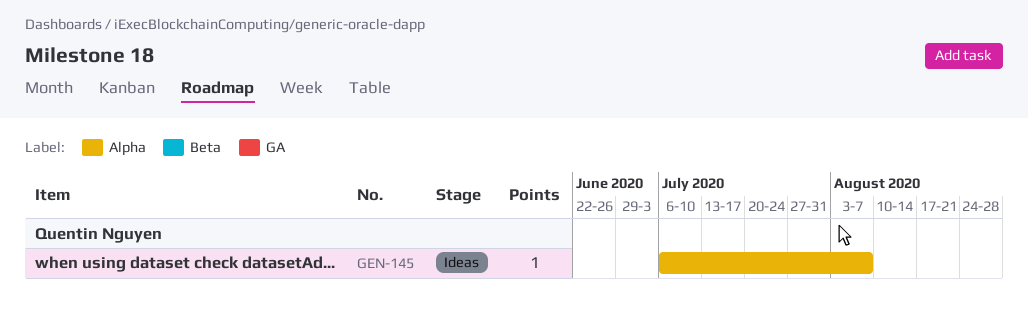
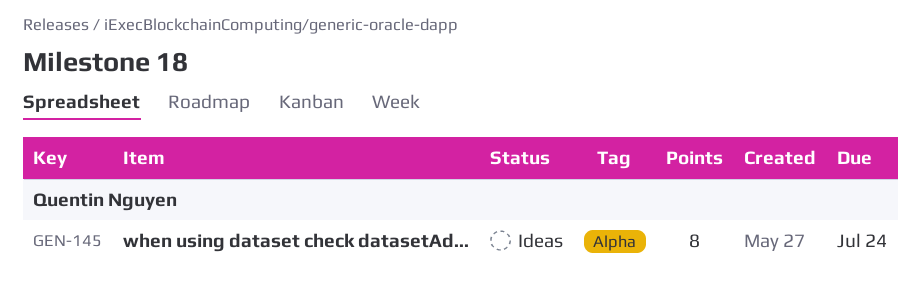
GEN-145, estimate: 1 -> 8
GEN-145, due: Aug 7 -> Jul 24

